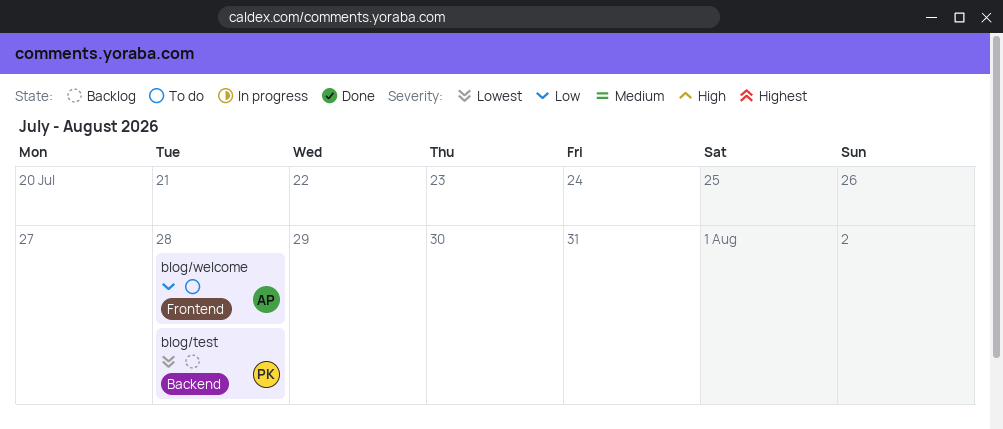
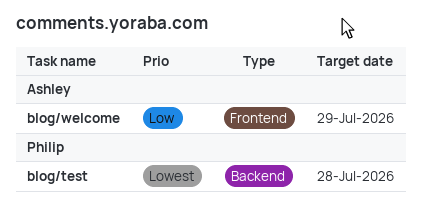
blog/welcome, due: Jul 28 -> Jul 29

